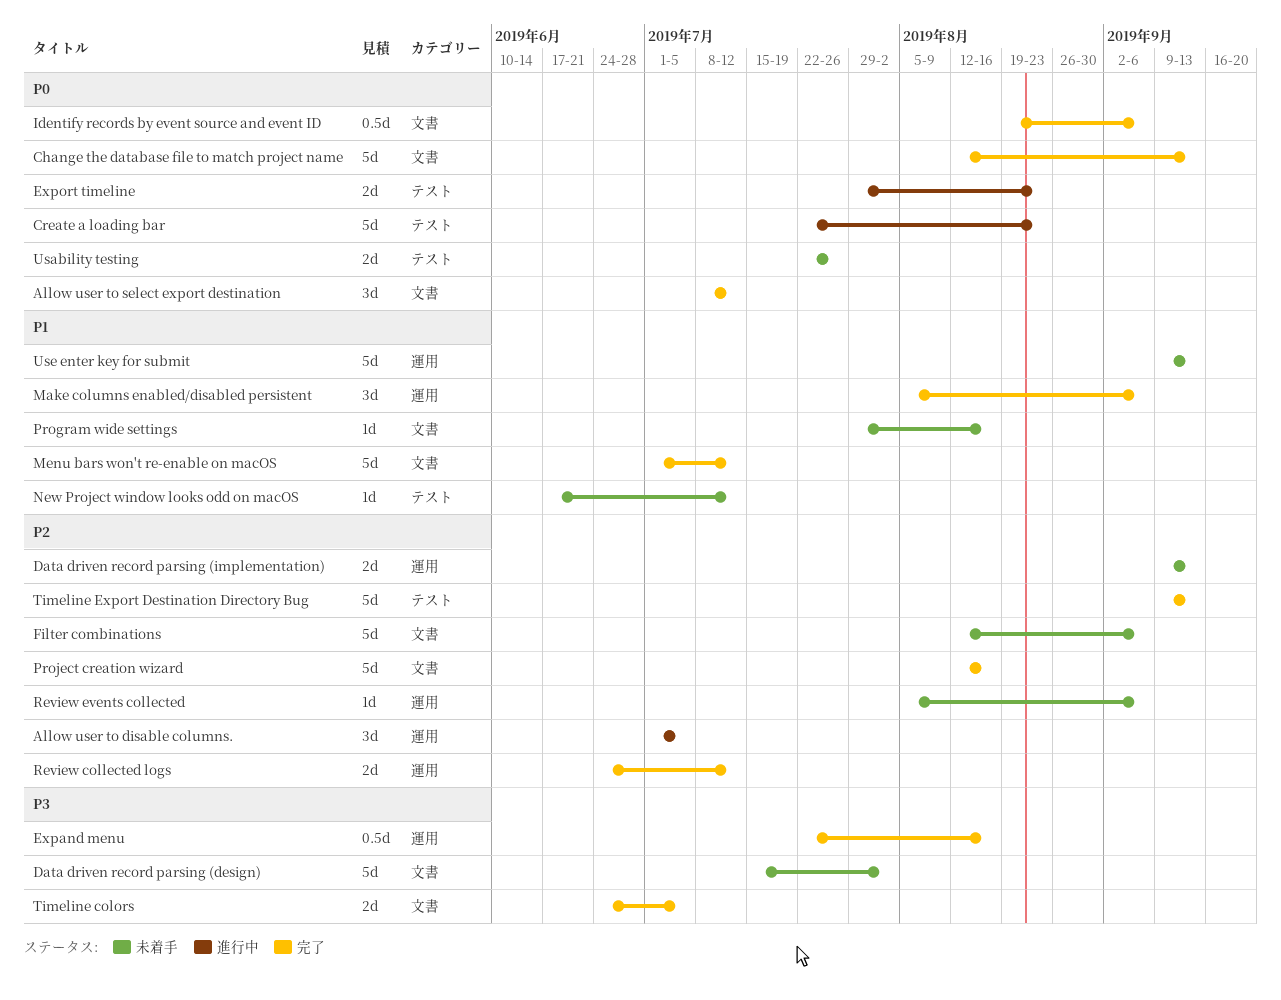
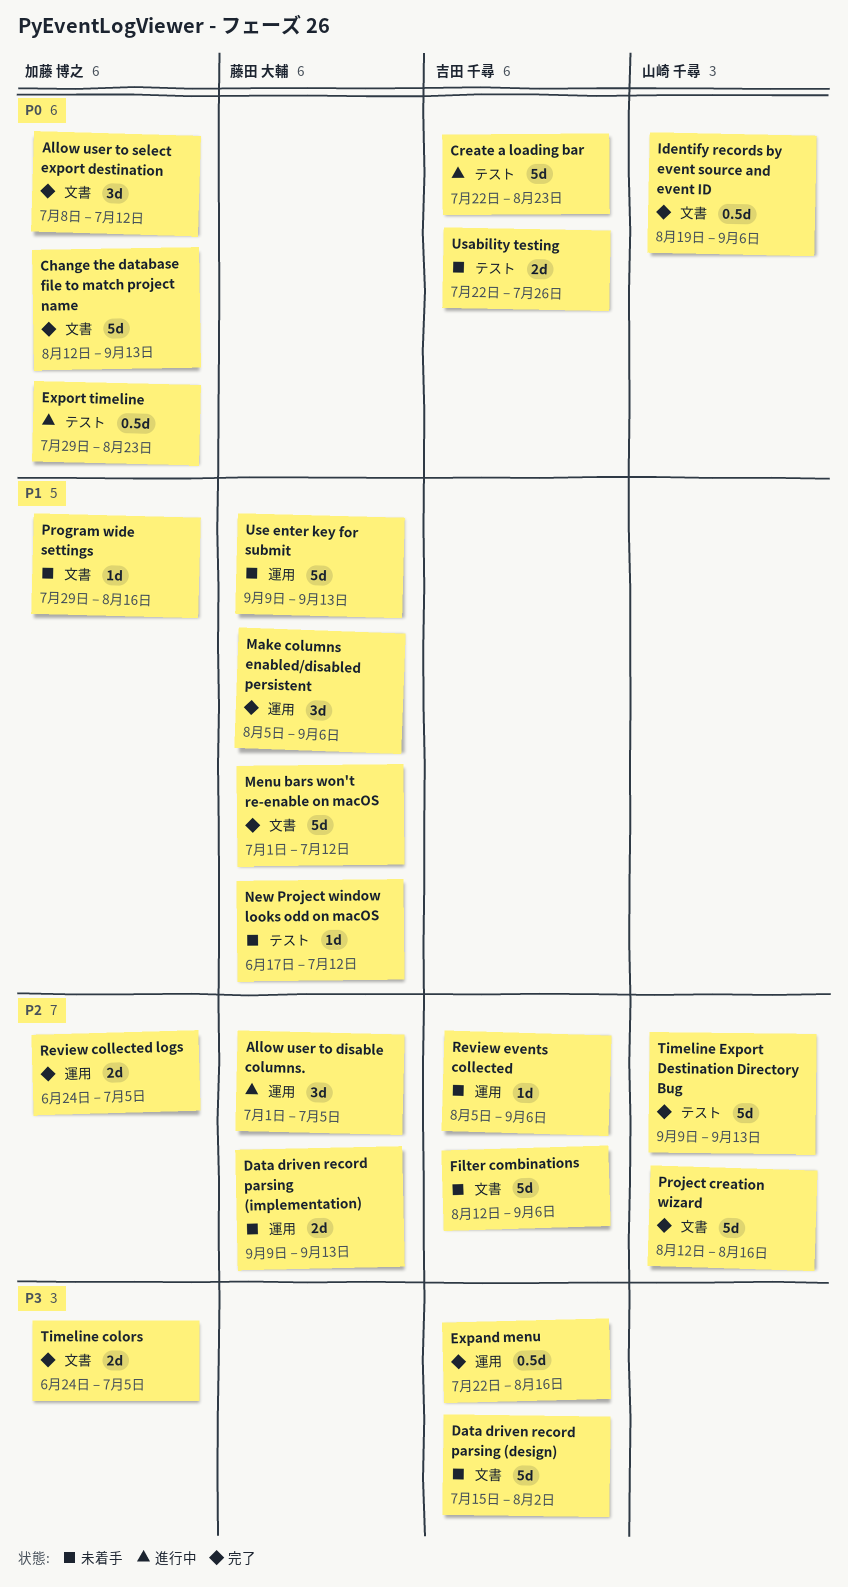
Export timeline, estimate: 2d -> 0.5d
Review collected logs, due: Jul 12 -> Jul 5

